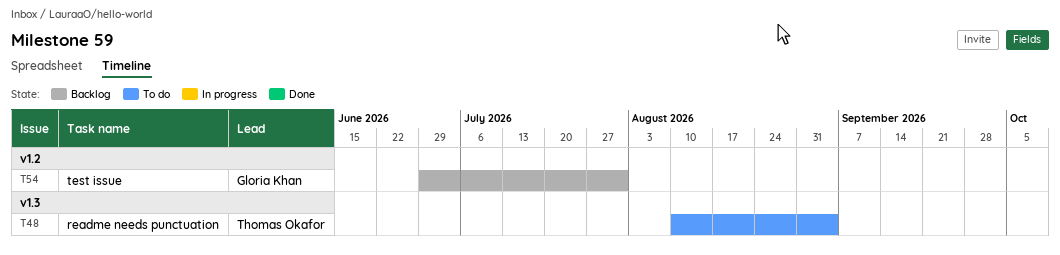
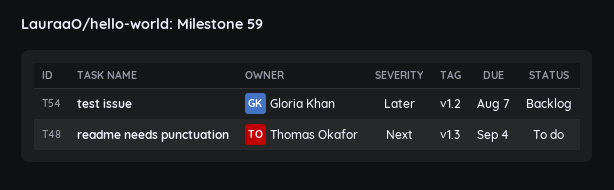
T54, due: Jul 31 -> Aug 7

